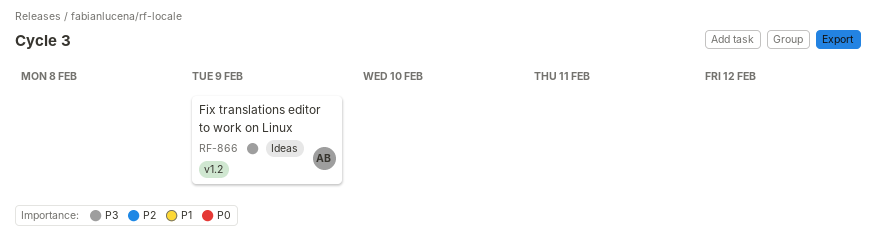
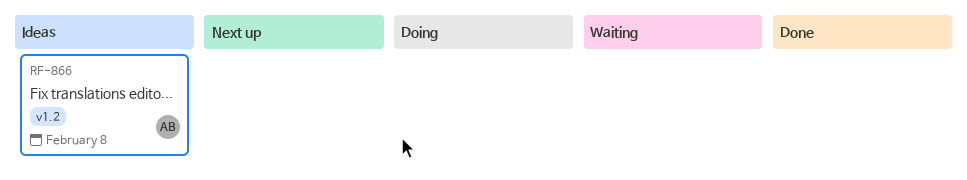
RF-866, due: Feb 9 -> Feb 8

